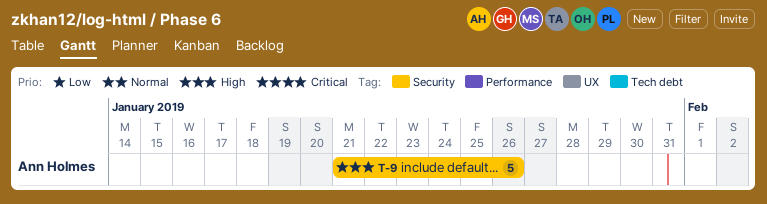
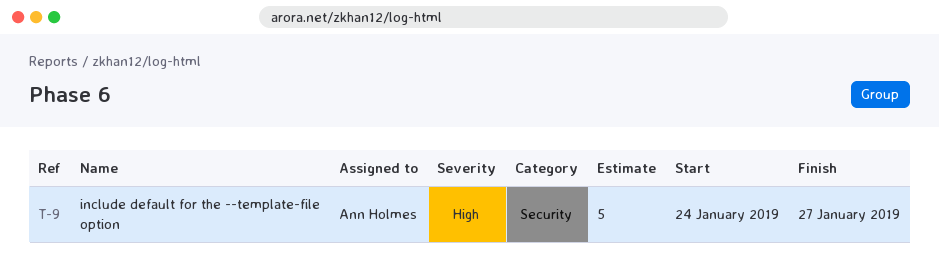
T-9, start: Jan 21 -> Jan 24
T-9, due: Jan 26 -> Jan 27

